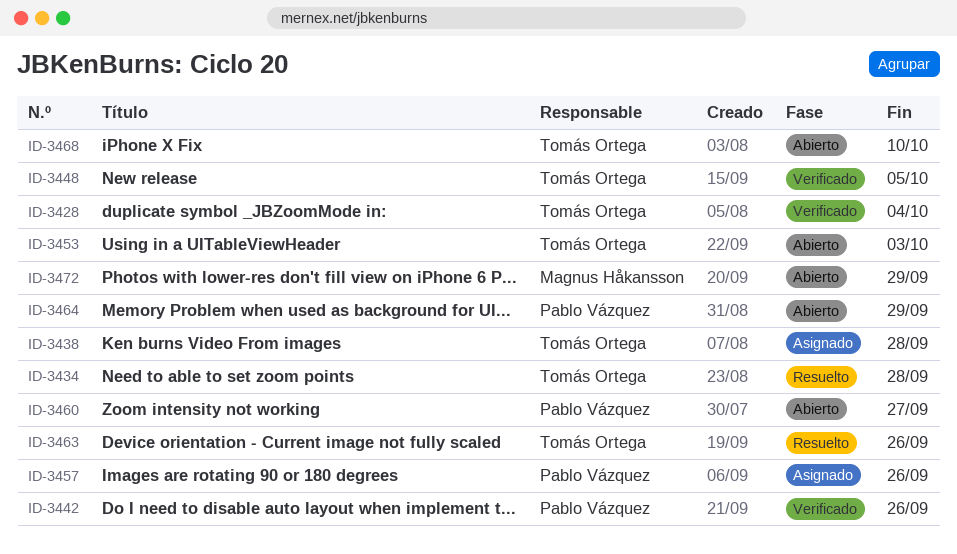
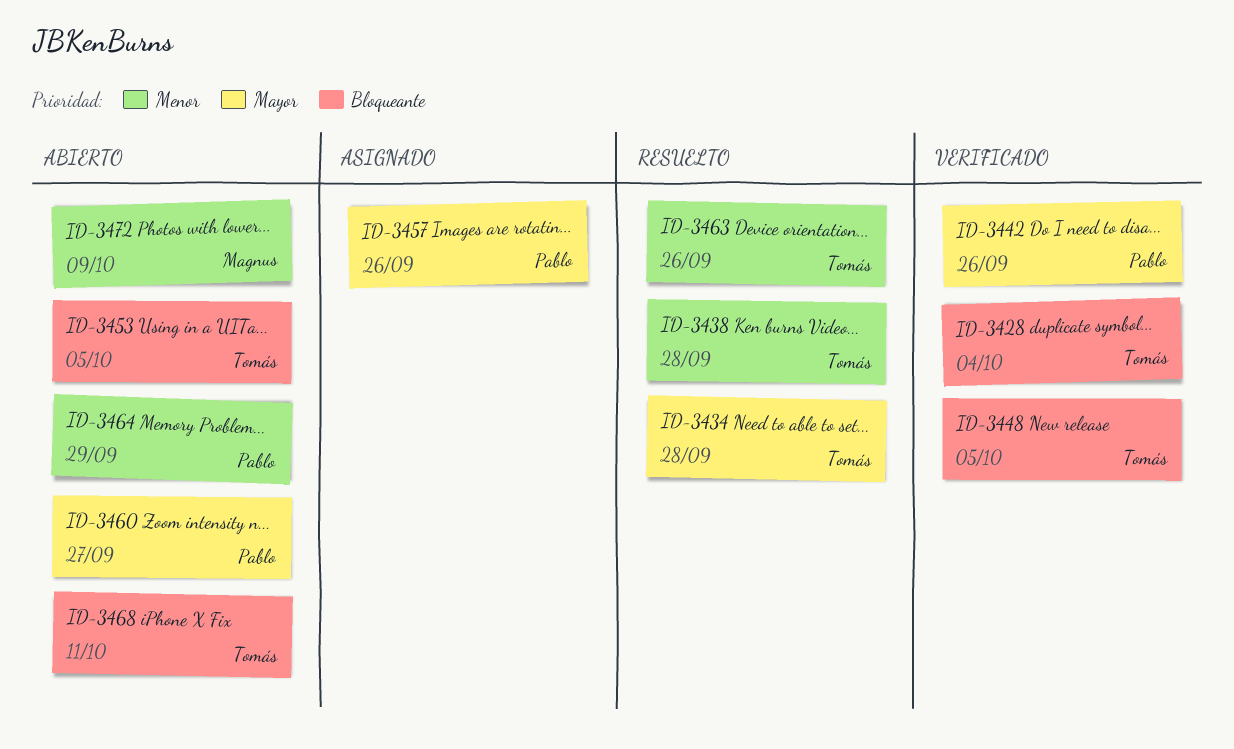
ID-3438, status: Asignado -> Resuelto
ID-3453, due: Oct 3 -> Oct 5
ID-3468, due: Oct 10 -> Oct 11
ID-3472, due: Sep 29 -> Oct 9

